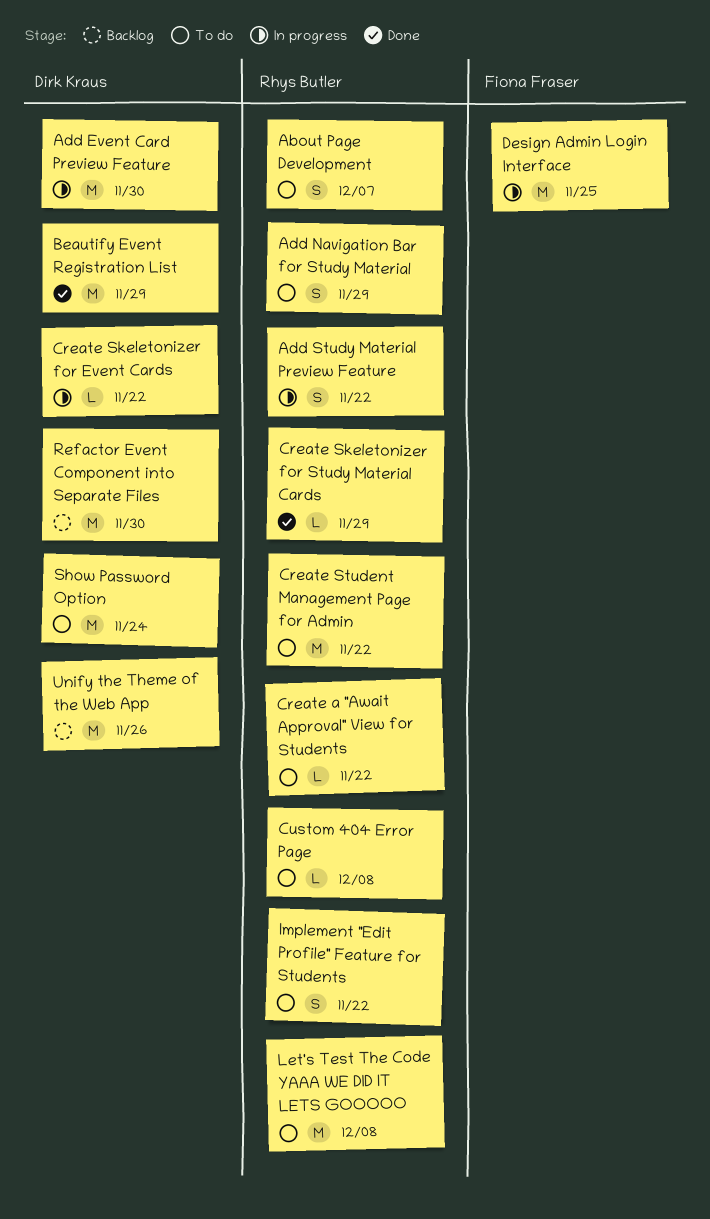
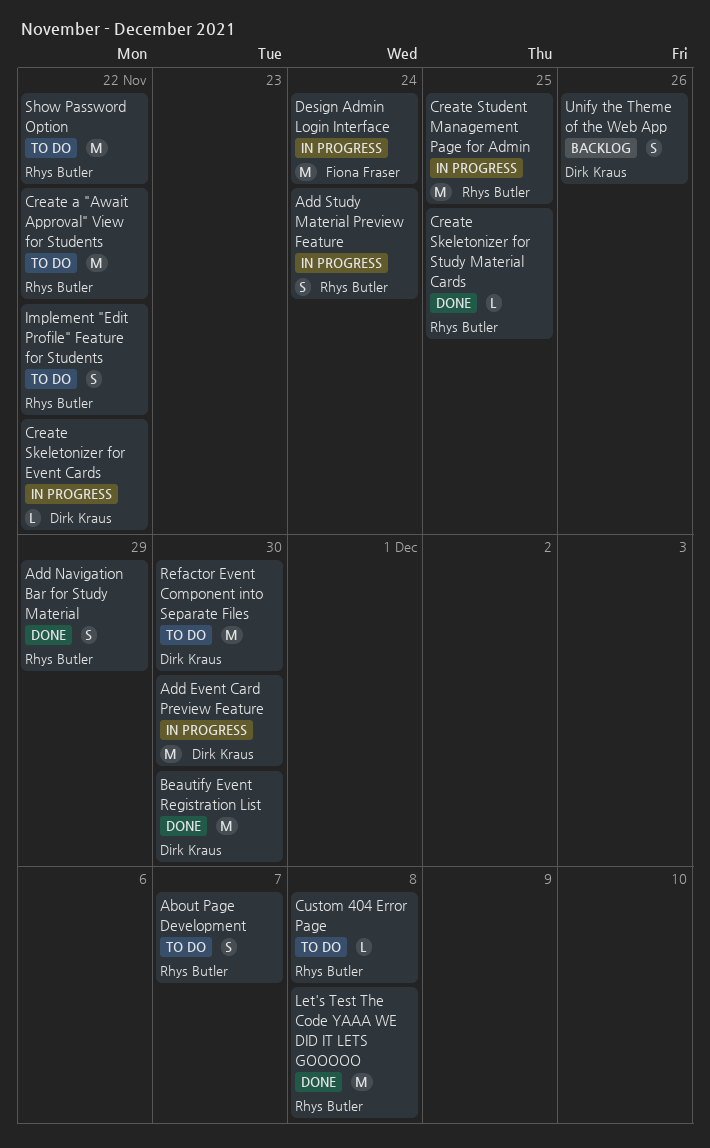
Add Navigation Bar for Study Material, status: To do -> Done
Add Study Material Preview Feature, due: Nov 22 -> Nov 24
Beautify Event Registration List, due: Nov 29 -> Nov 30
Create a "Await Approval" View for Students, estimate: L -> M
Create Skeletonizer for Study Material Cards, due: Nov 29 -> Nov 25
Create Student Management Page for Admin, status: To do -> In progress
Create Student Management Page for Admin, due: Nov 22 -> Nov 25
Design Admin Login Interface, due: Nov 25 -> Nov 24
Let's Test The Code YAAA WE DID IT LETS GOOOOO, status: To do -> Done
Refactor Event Component into Separate Files, status: Backlog -> To do
Show Password Option, owner: Dirk Kraus -> Rhys Butler
Show Password Option, due: Nov 24 -> Nov 22
Unify the Theme of the Web App, estimate: M -> S

